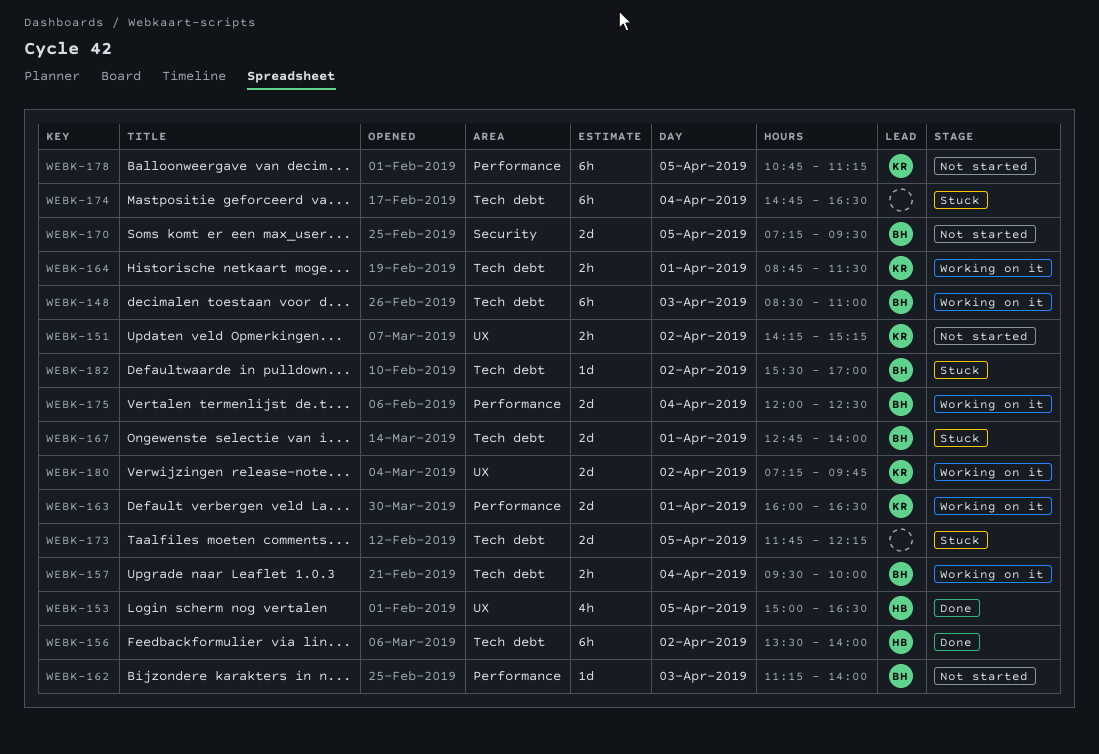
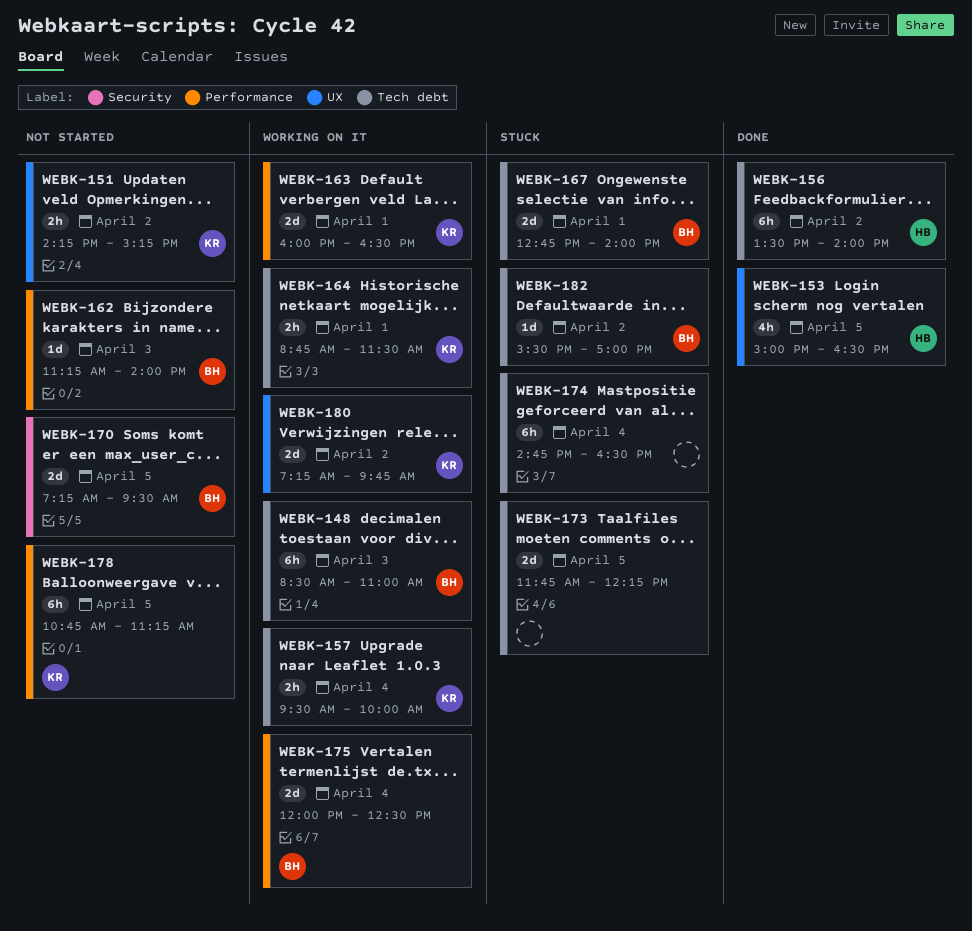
WEBK-157, owner: BH -> KR

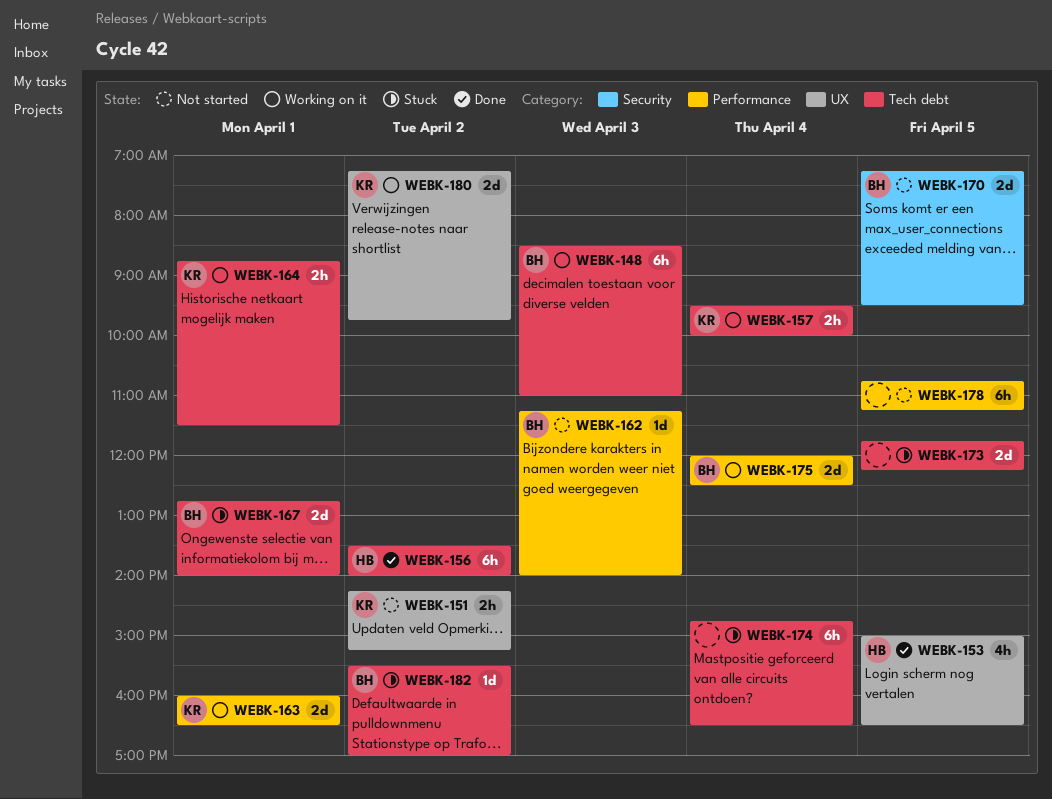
WEBK-178, owner: KR -> none

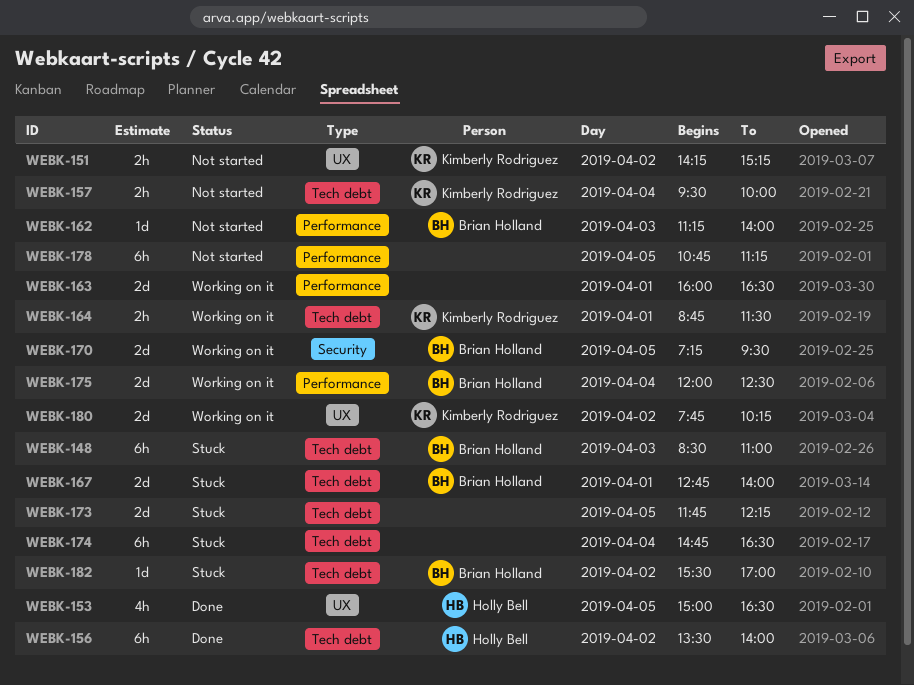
WEBK-148, status: Working on it -> Stuck
WEBK-157, status: Working on it -> Not started
WEBK-163, owner: Kimberly Rodriguez -> none
WEBK-170, status: Not started -> Working on it
WEBK-180, begins: 07:15 -> 07:45
WEBK-180, ends: 09:45 -> 10:15

